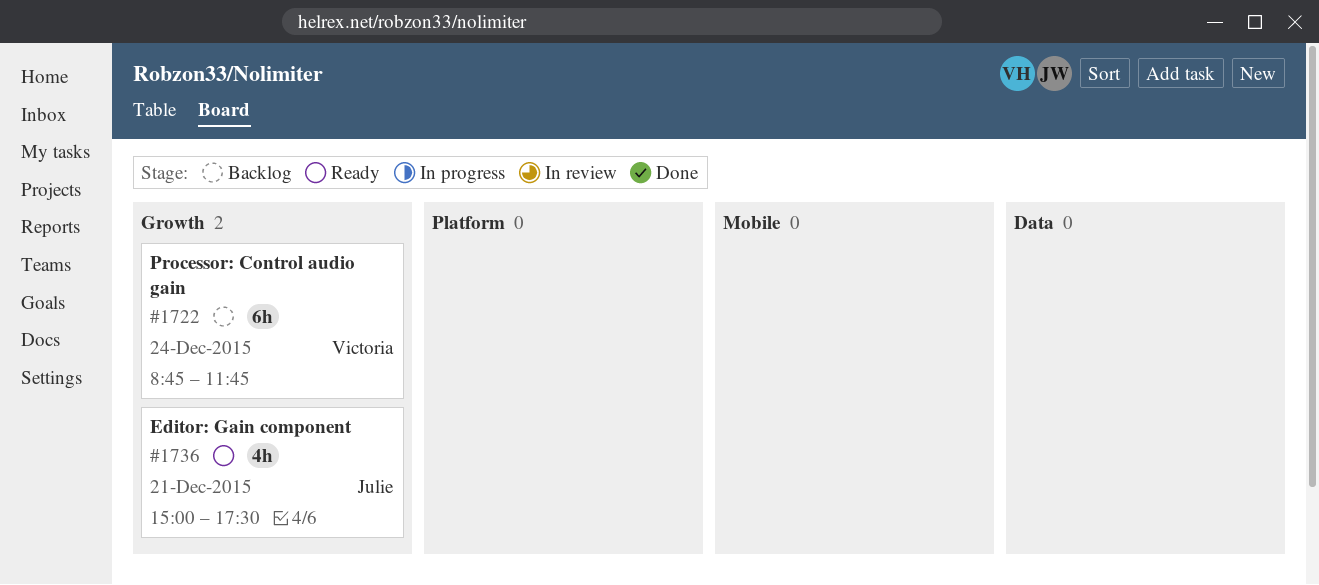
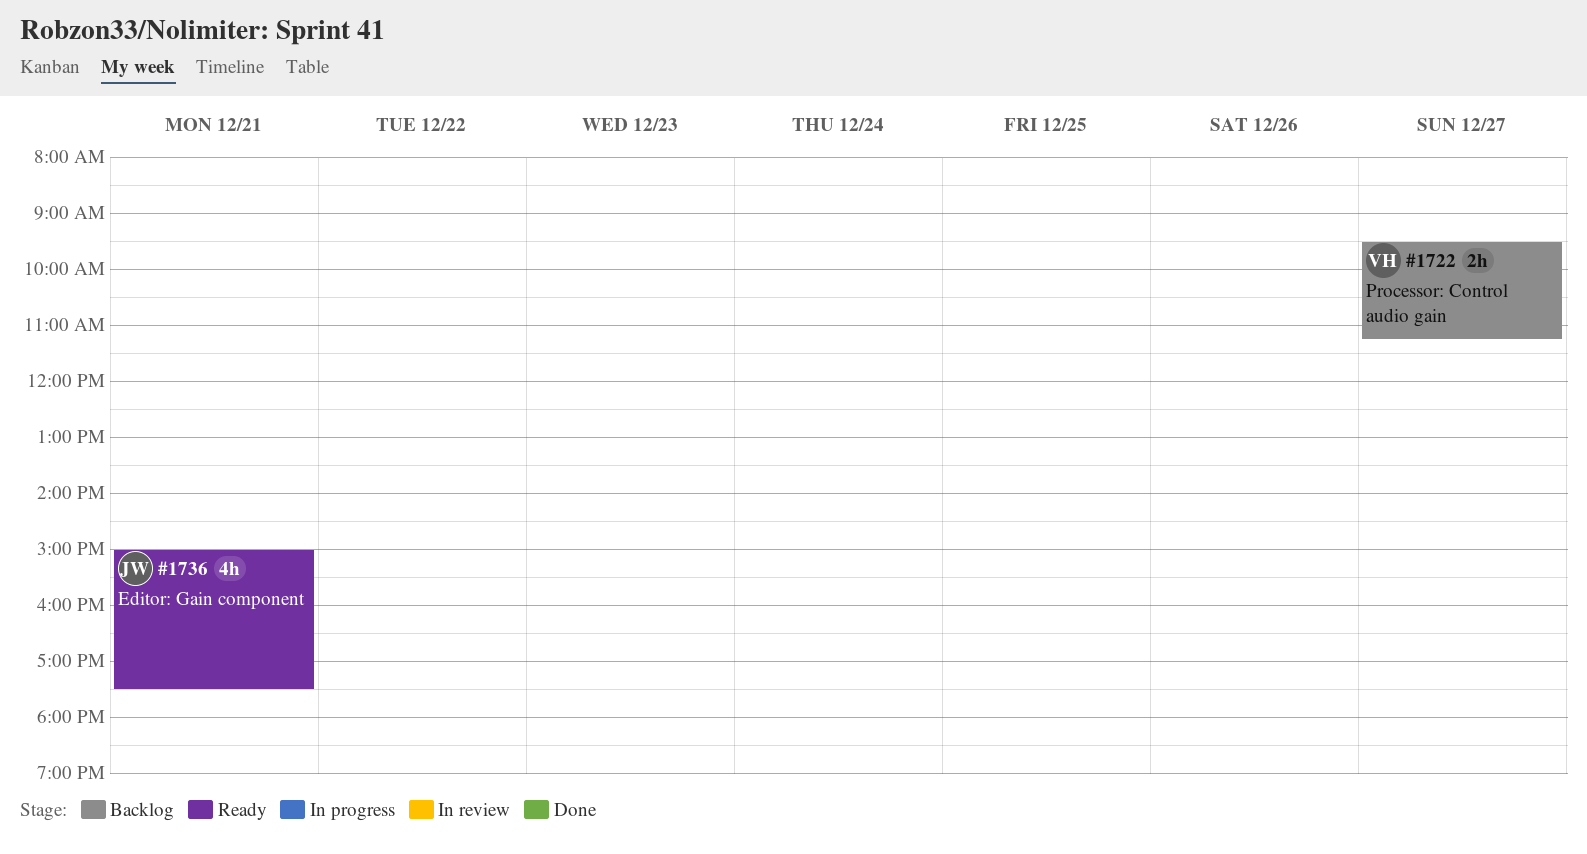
#1722, estimate: 6h -> 2h
#1722, day: Dec 24 -> Dec 27
#1722, begins: 08:45 -> 09:30
#1722, ends: 11:45 -> 11:15

